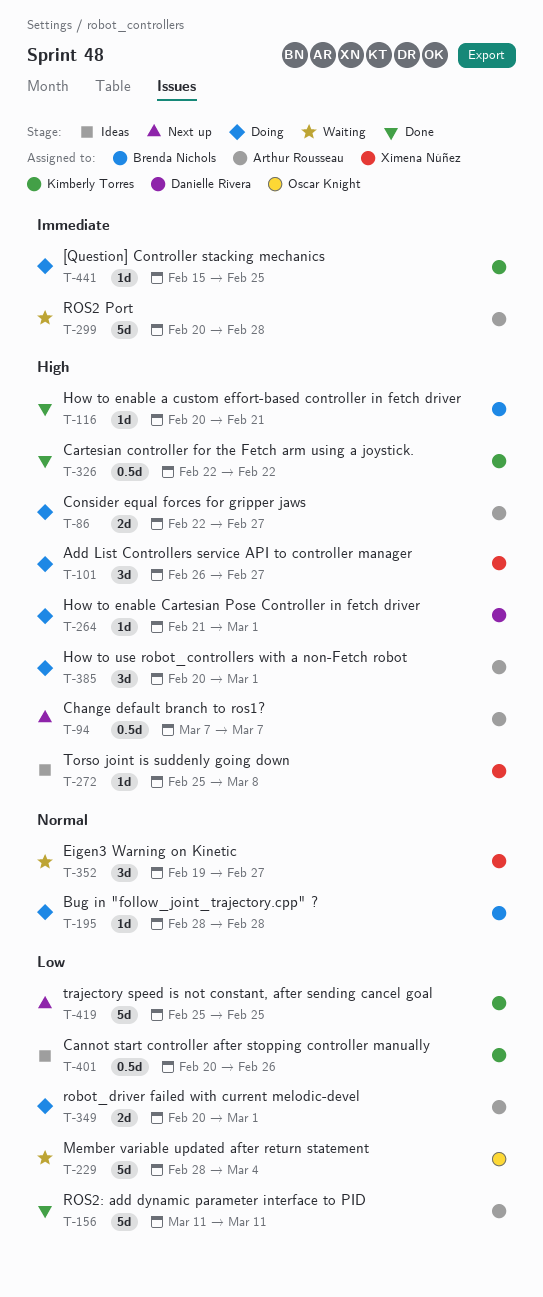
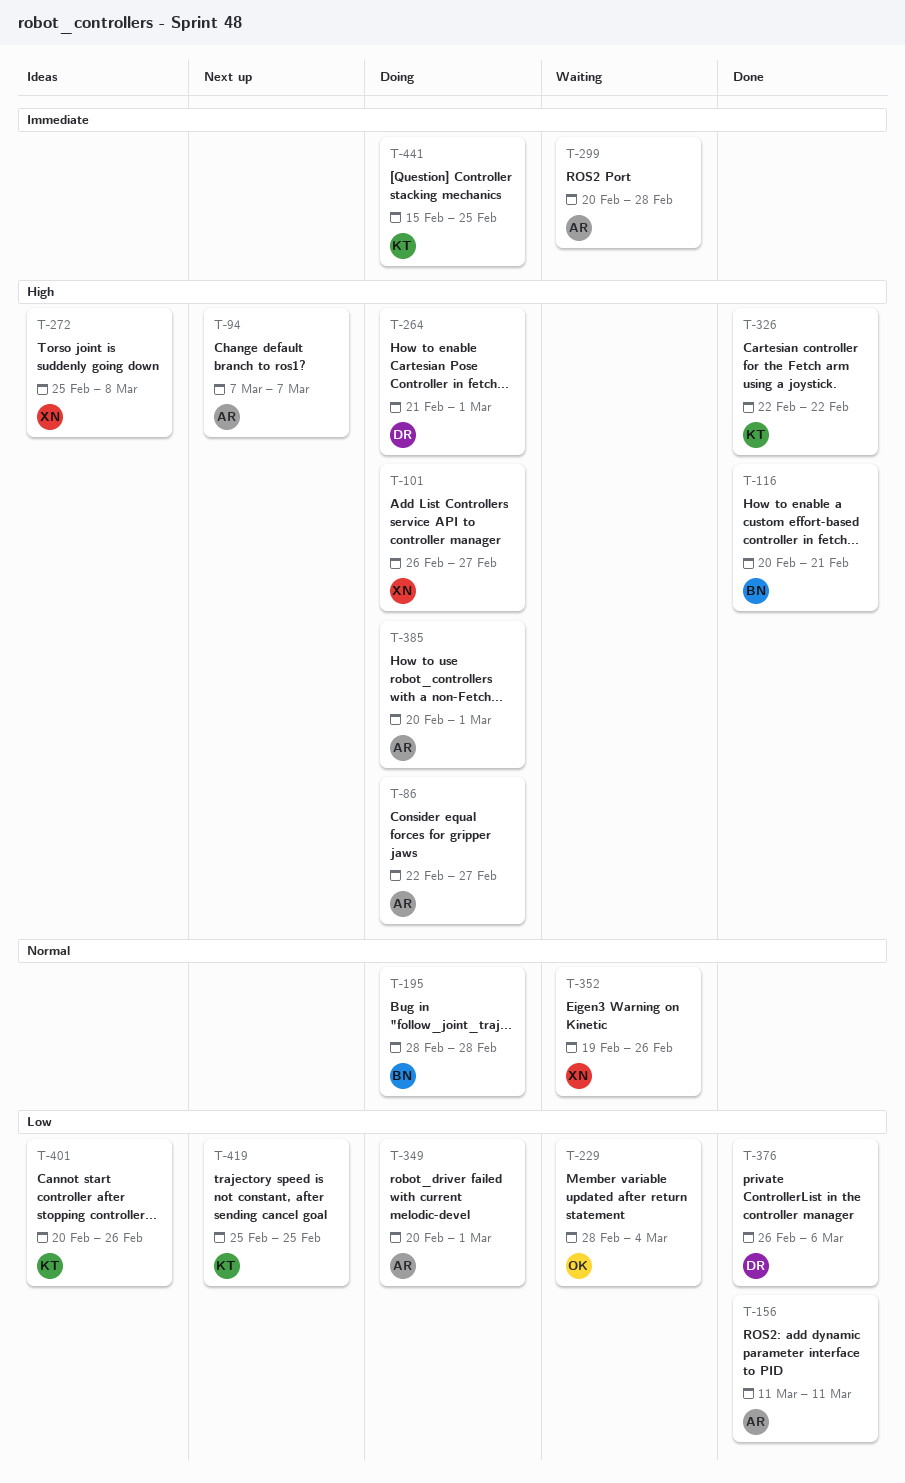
T-352, due: Feb 27 -> Feb 26
T-376: none -> present

